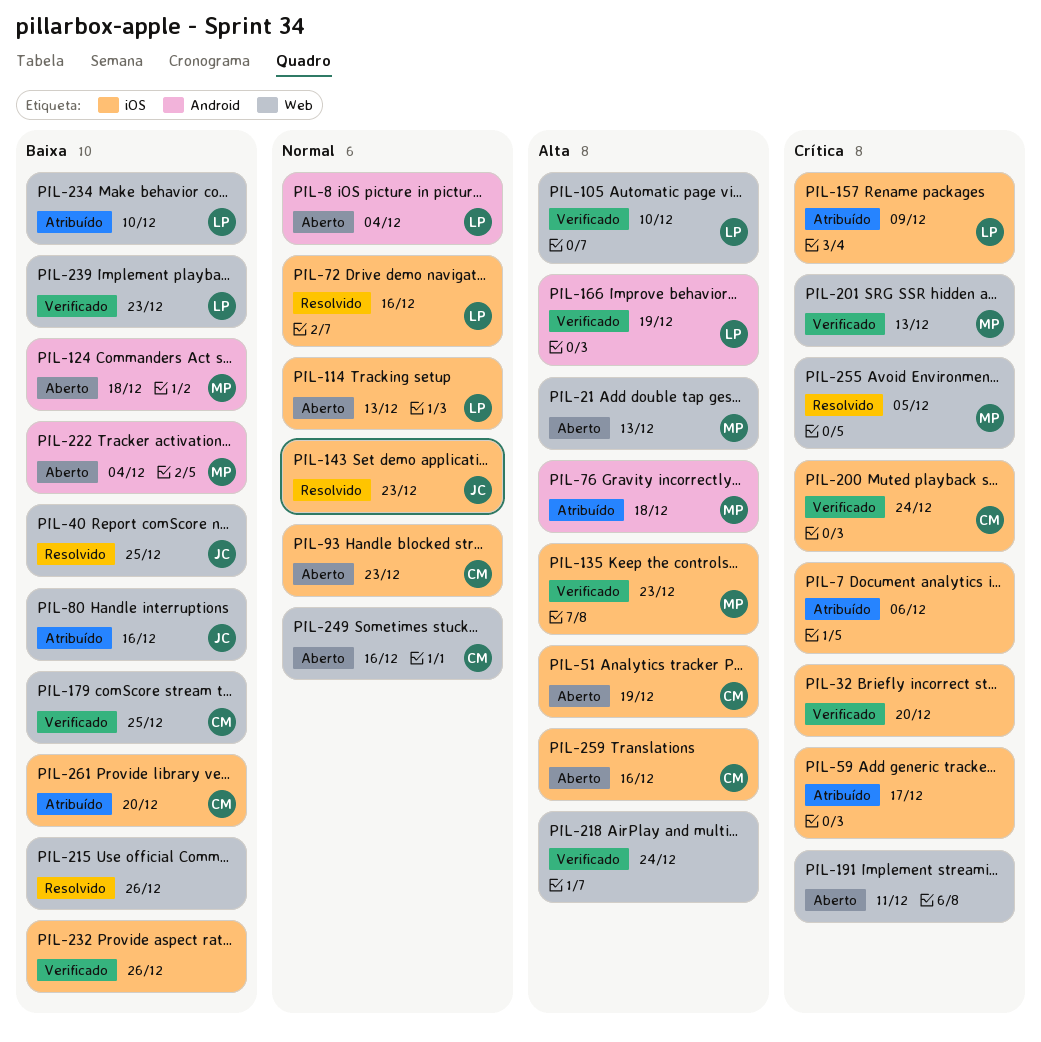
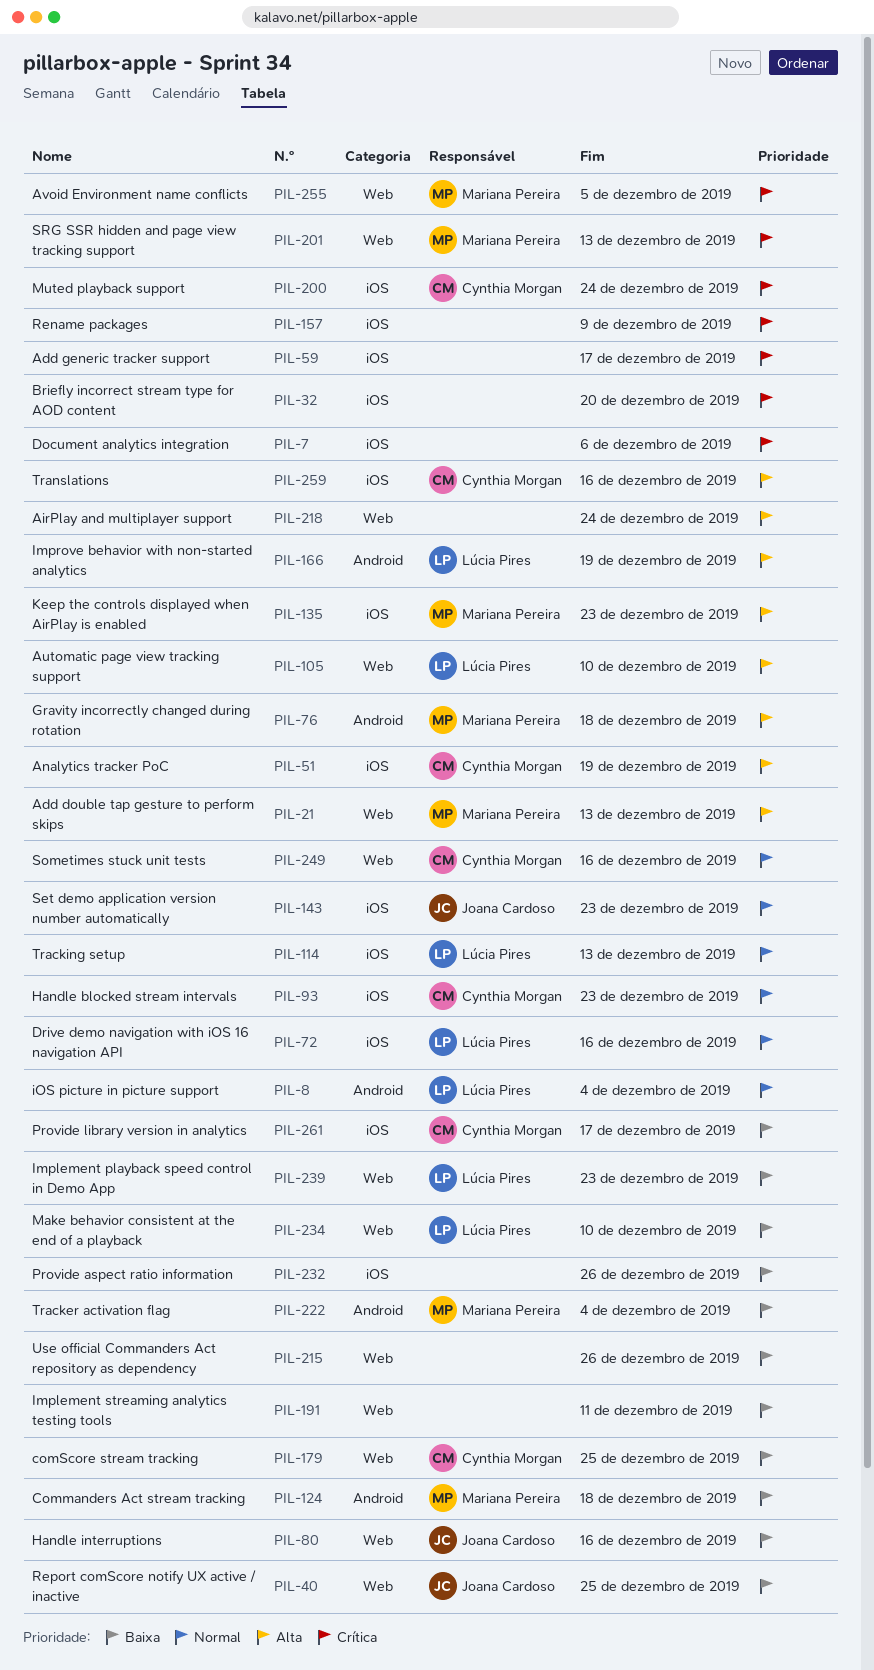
PIL-157, owner: Lúcia Pires -> none
PIL-191, priority: Crítica -> Baixa
PIL-261, due: Dec 20 -> Dec 17

